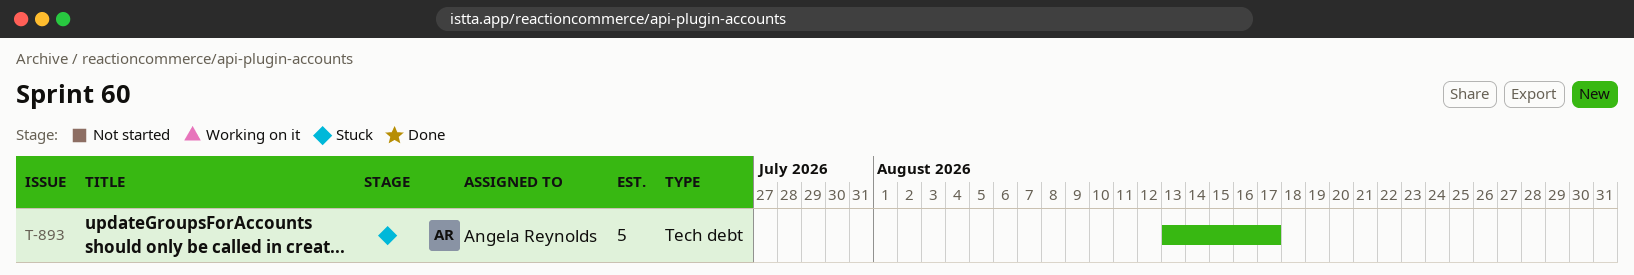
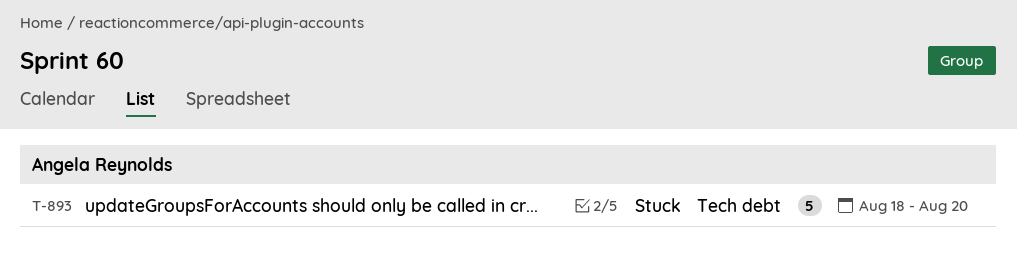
T-893, start: Aug 13 -> Aug 18
T-893, due: Aug 17 -> Aug 20

